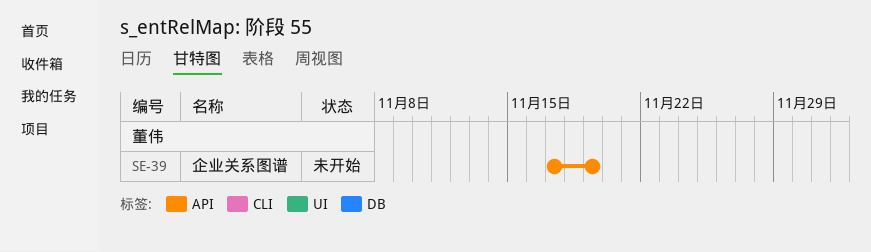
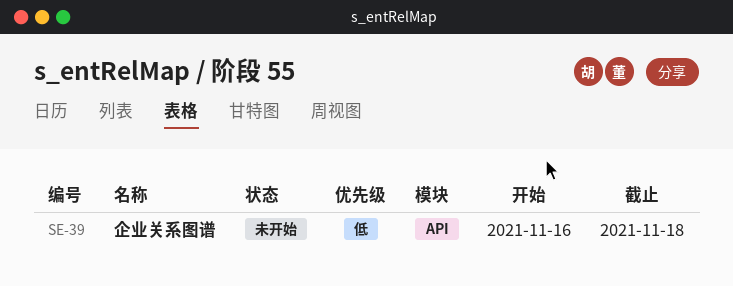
SE-39, start: Nov 17 -> Nov 16
SE-39, due: Nov 19 -> Nov 18

